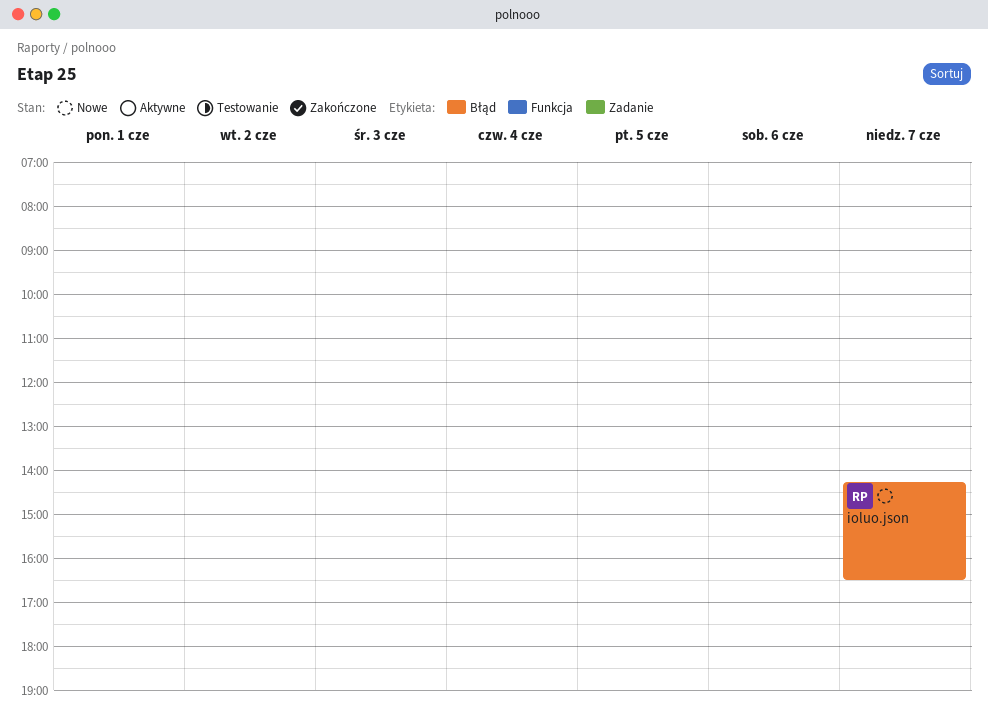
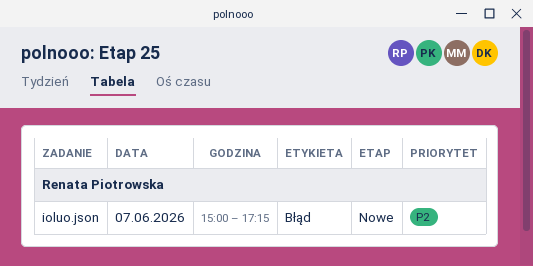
ioluo.json, begins: 14:15 -> 15:00
ioluo.json, ends: 16:30 -> 17:15

